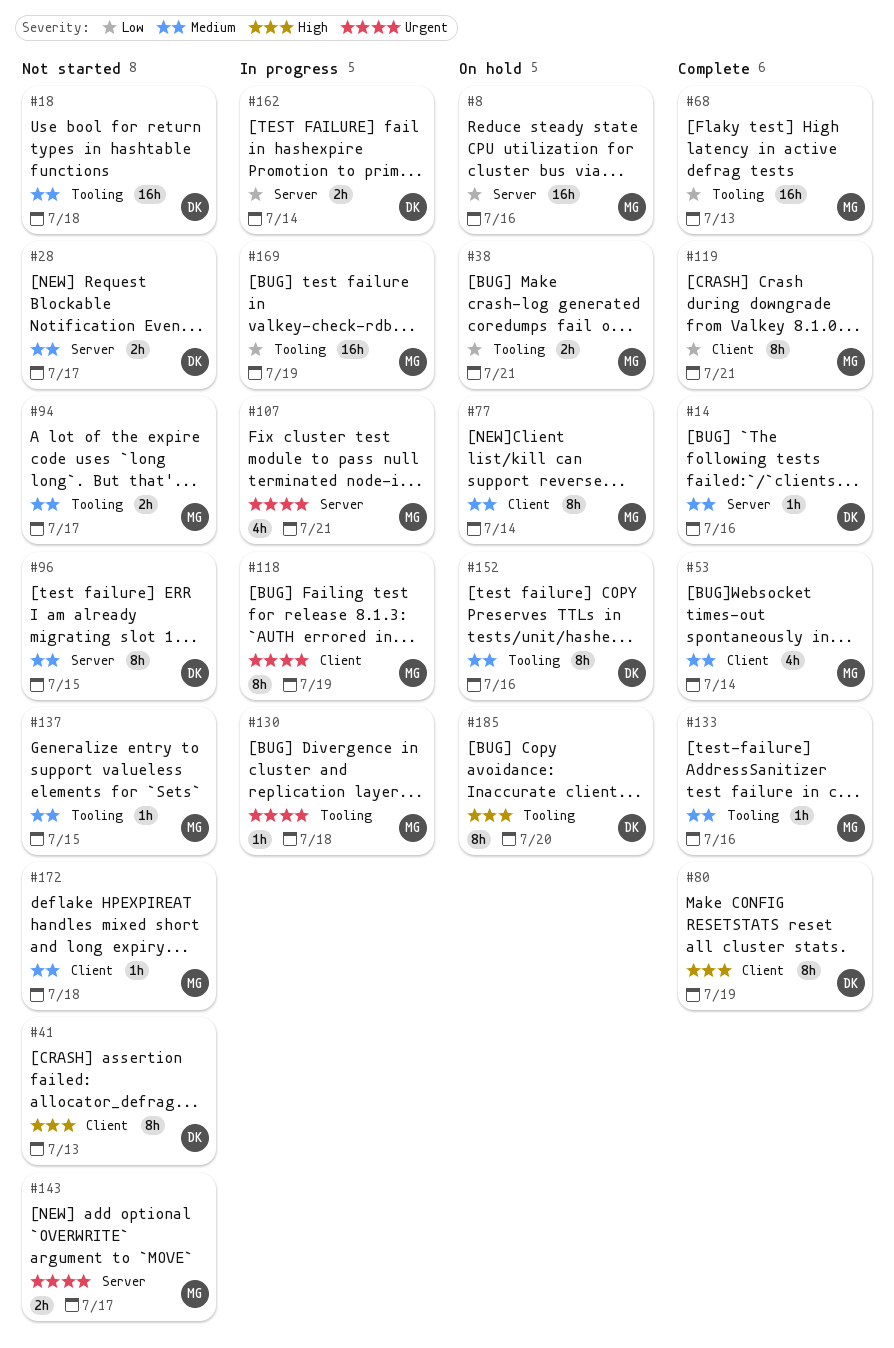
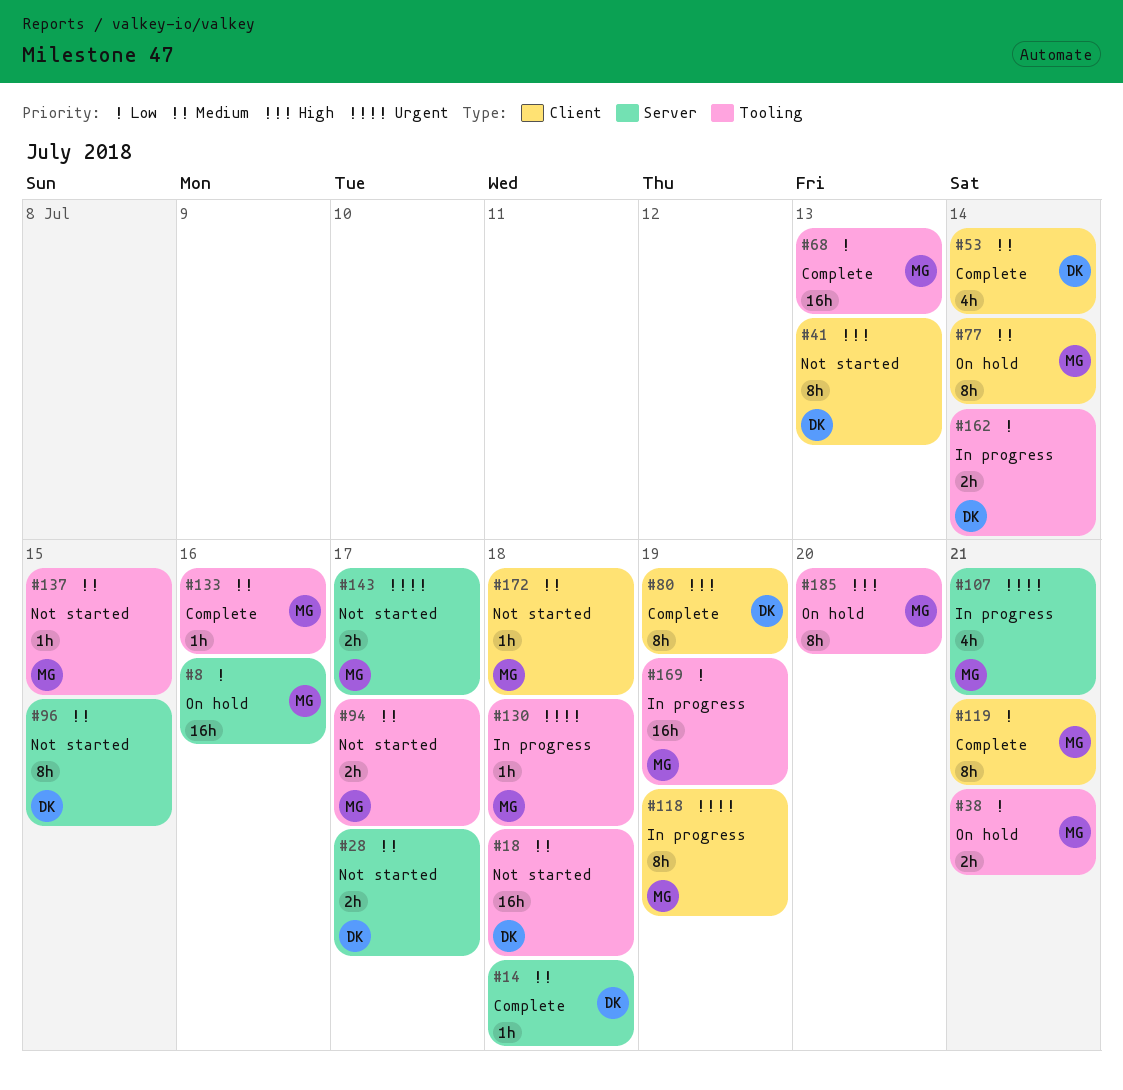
#14, due: Jul 16 -> Jul 18
#53, owner: MG -> DK
#152: present -> none
#162, label: Server -> Tooling
#185, owner: DK -> MG

